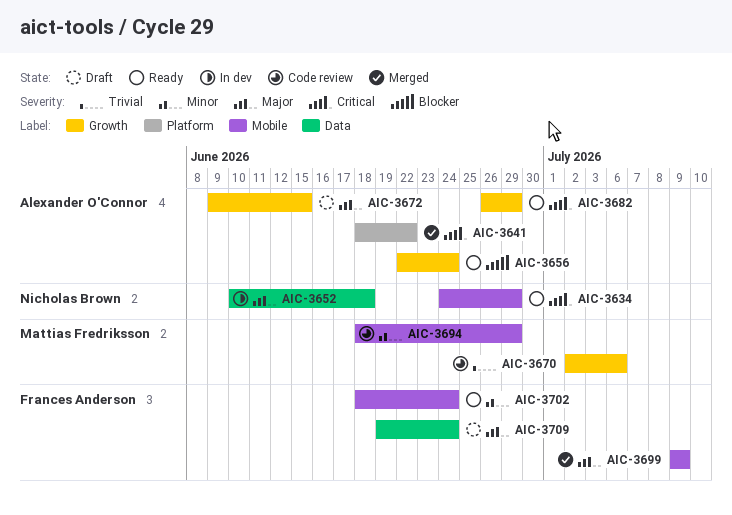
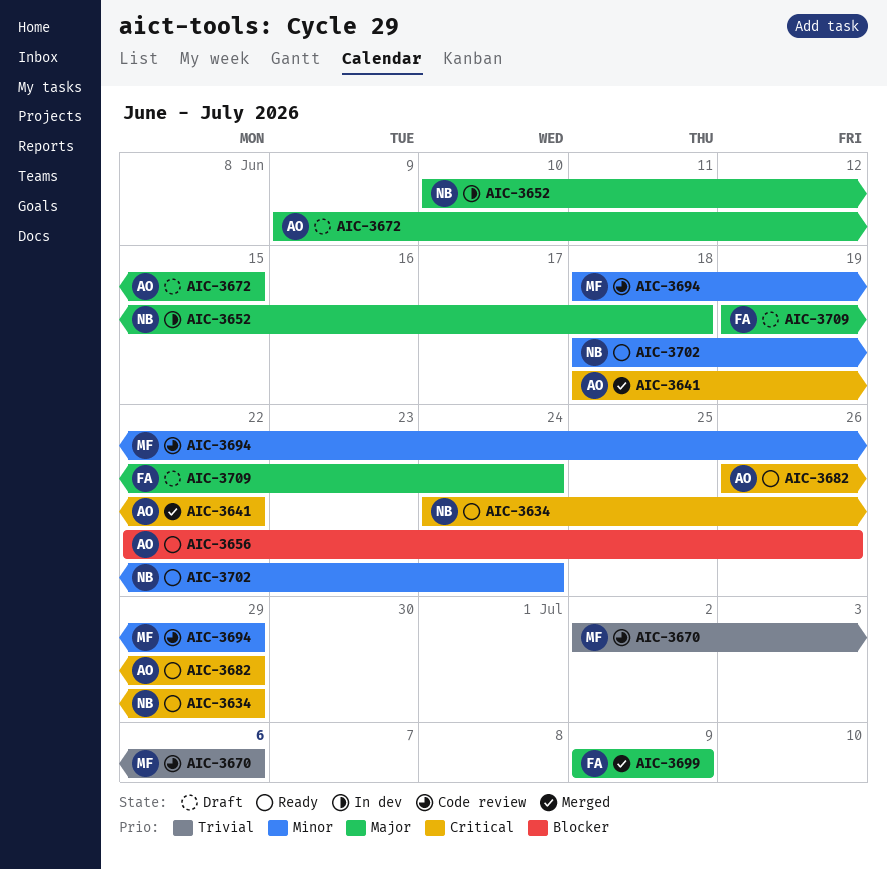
AIC-3656, due: Jun 24 -> Jun 26
AIC-3702, owner: Frances Anderson -> Nicholas Brown

